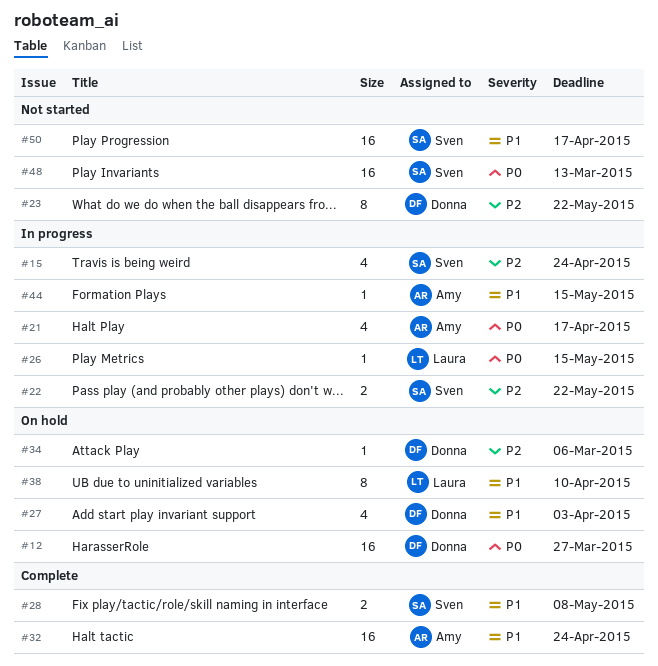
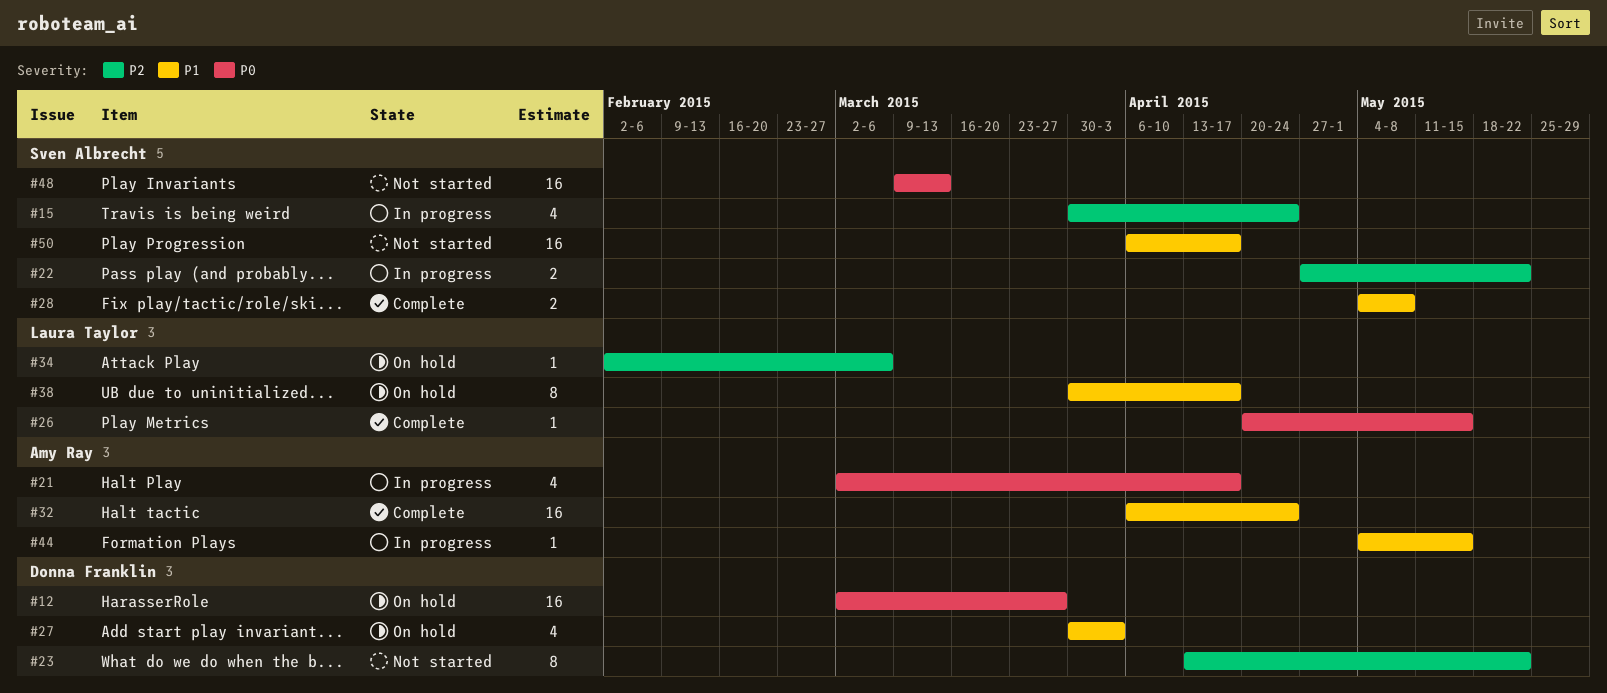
#26, status: In progress -> Complete
#34, owner: Donna Franklin -> Laura Taylor
#38, due: Apr 10 -> Apr 17

